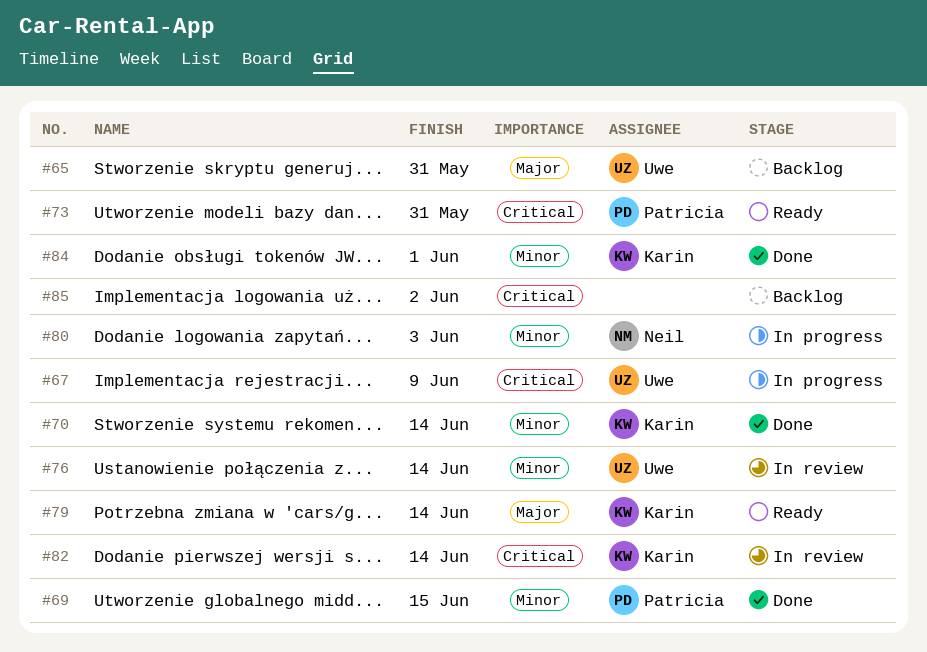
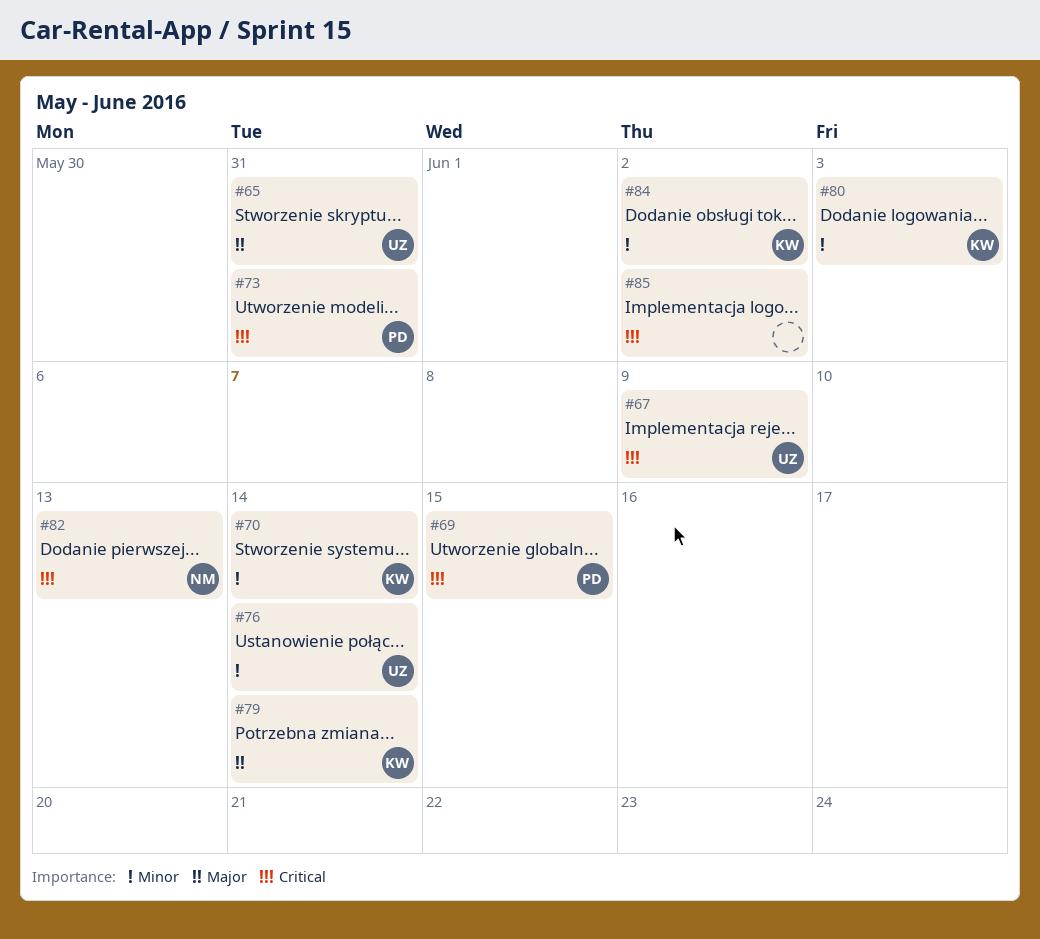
#69, priority: Minor -> Critical
#80, owner: Neil -> Karin
#82, owner: Karin -> Neil
#82, due: Jun 14 -> Jun 13
#84, due: Jun 1 -> Jun 2

